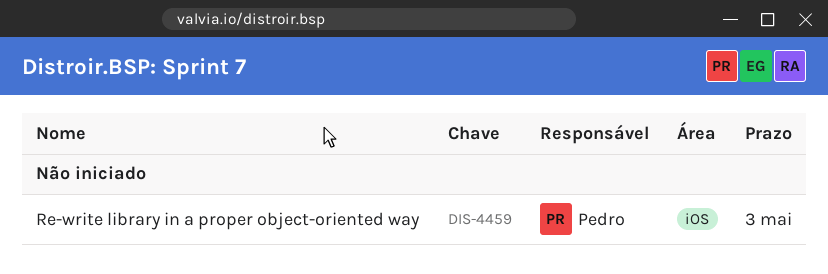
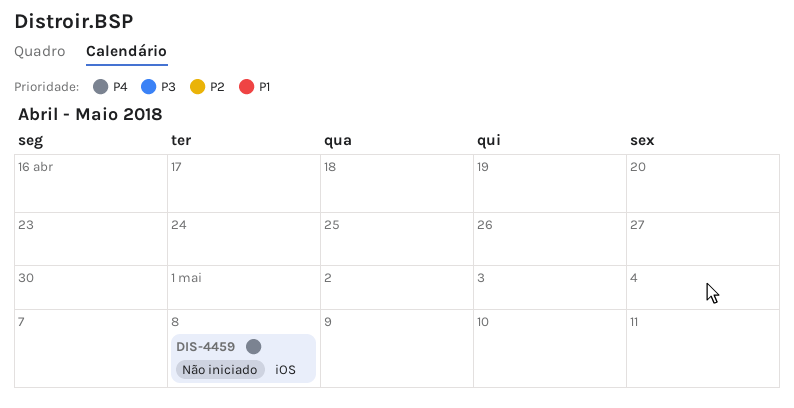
DIS-4459, due: May 3 -> May 8

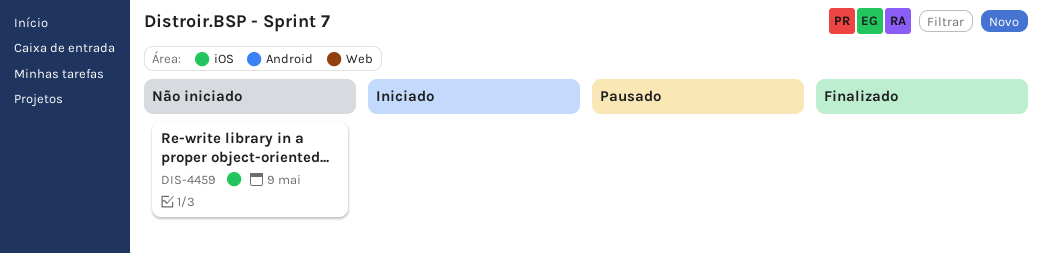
DIS-4459, due: May 8 -> May 9

